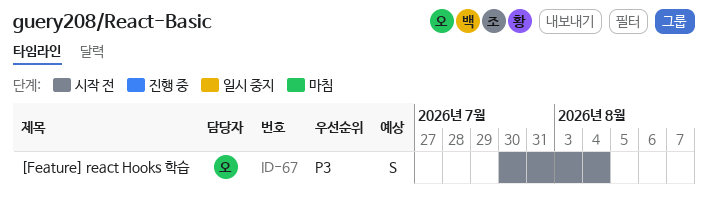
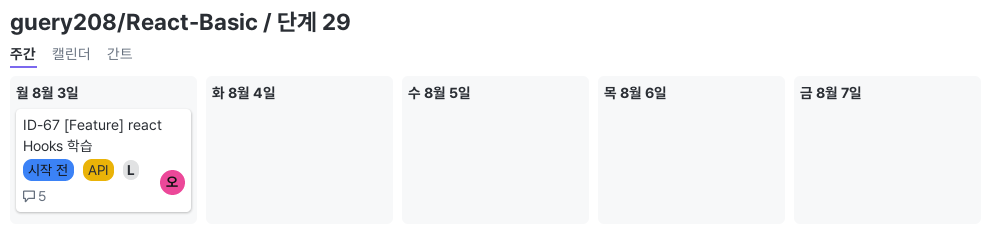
ID-67, estimate: S -> L
ID-67, due: Aug 4 -> Aug 3

